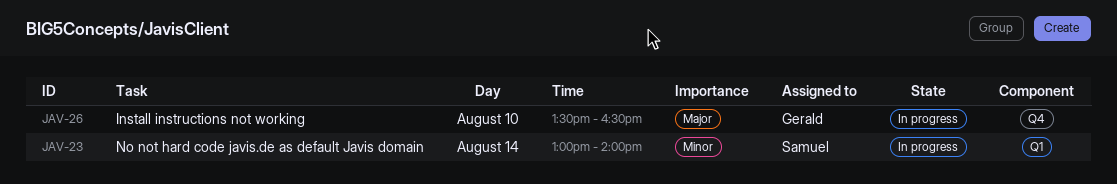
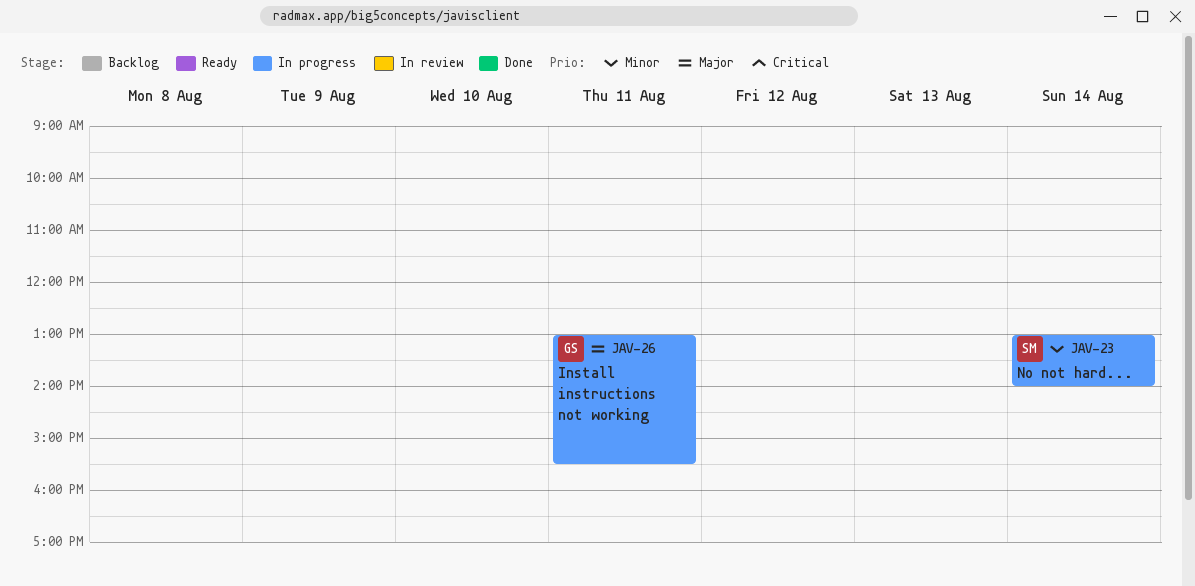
JAV-26, day: Aug 10 -> Aug 11
JAV-26, begins: 13:30 -> 13:00
JAV-26, ends: 16:30 -> 15:30

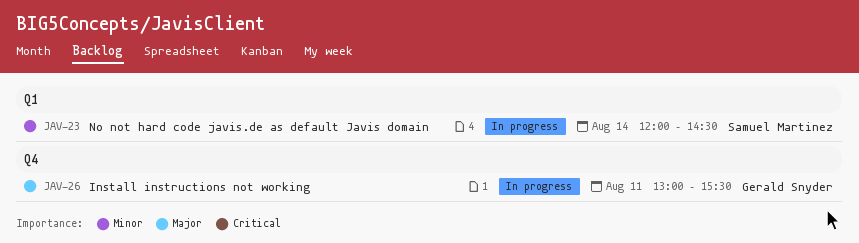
JAV-23, begins: 13:00 -> 12:00
JAV-23, ends: 14:00 -> 14:30

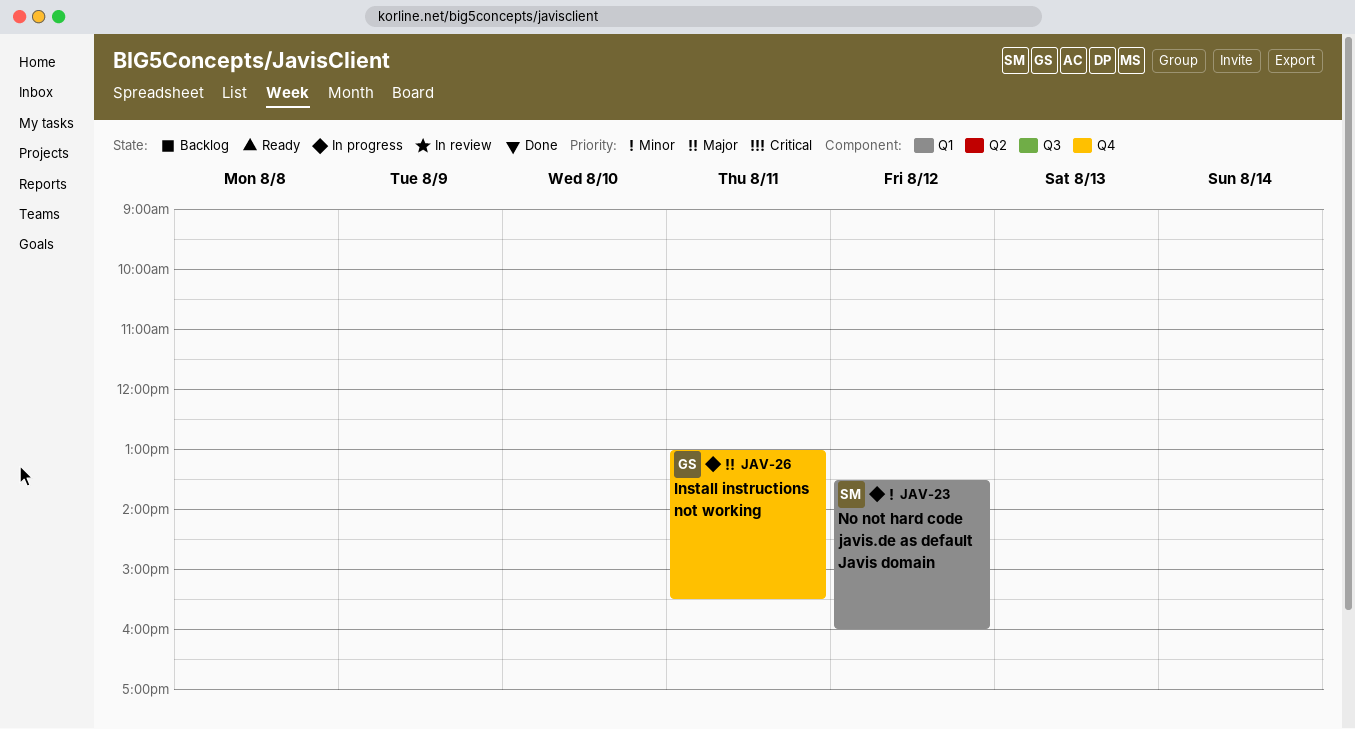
JAV-23, day: Aug 14 -> Aug 12
JAV-23, begins: 12:00 -> 13:30
JAV-23, ends: 14:30 -> 16:00

